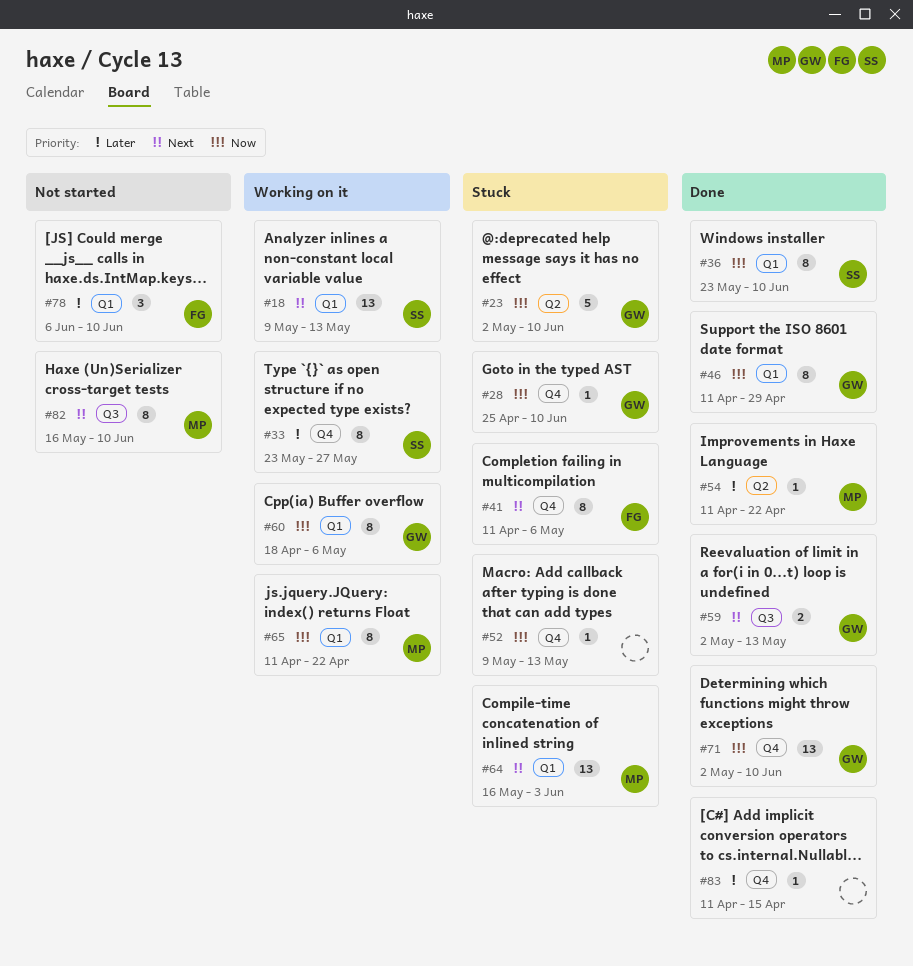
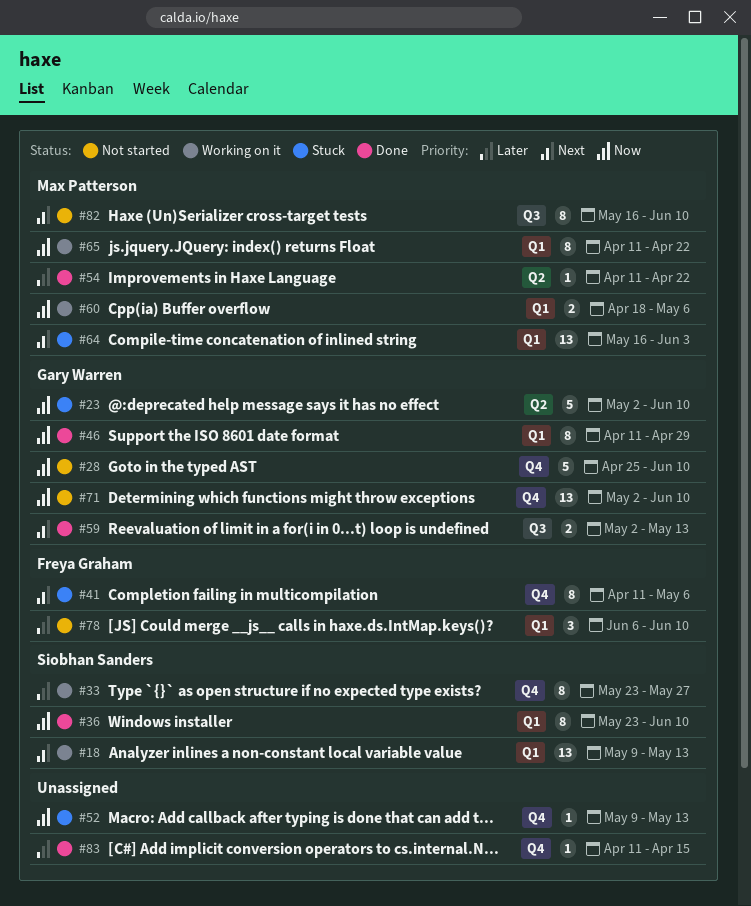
#28, status: Stuck -> Not started
#28, estimate: 1 -> 5
#60, owner: Gary Warren -> Max Patterson
#60, estimate: 8 -> 2
#71, status: Done -> Not started

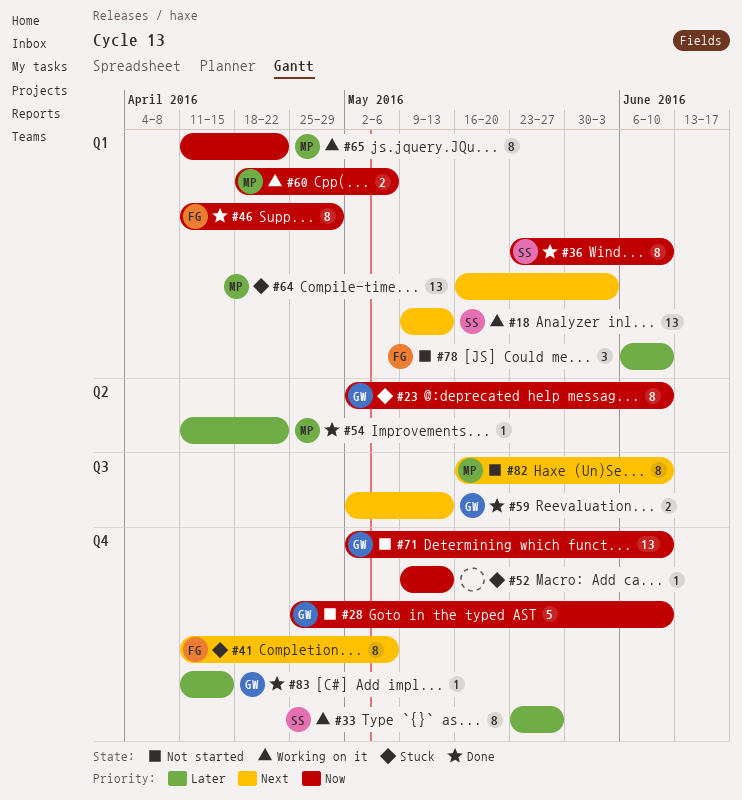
#23, estimate: 5 -> 8
#46, owner: Gary Warren -> Freya Graham
#83, owner: none -> Gary Warren

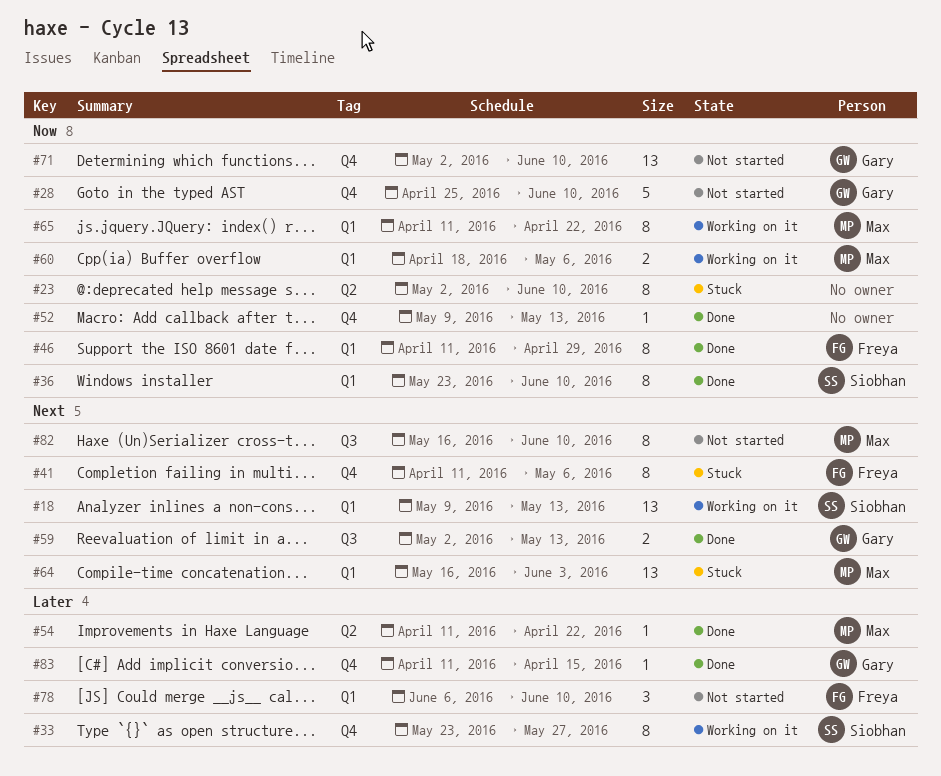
#23, owner: Gary -> none
#52, status: Stuck -> Done

